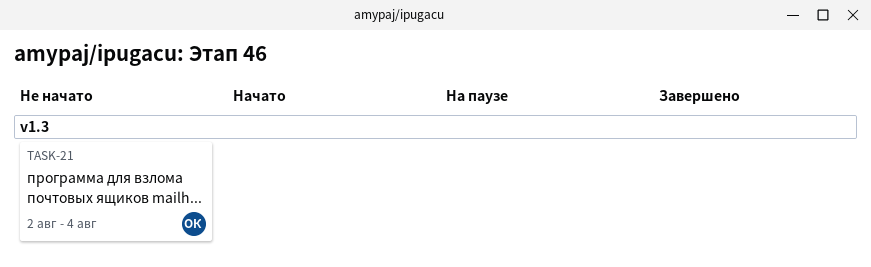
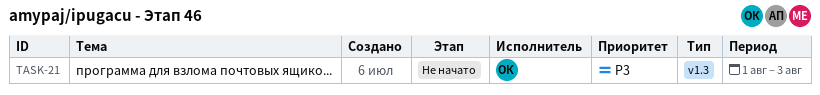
TASK-21, start: Aug 2 -> Aug 1
TASK-21, due: Aug 4 -> Aug 3

